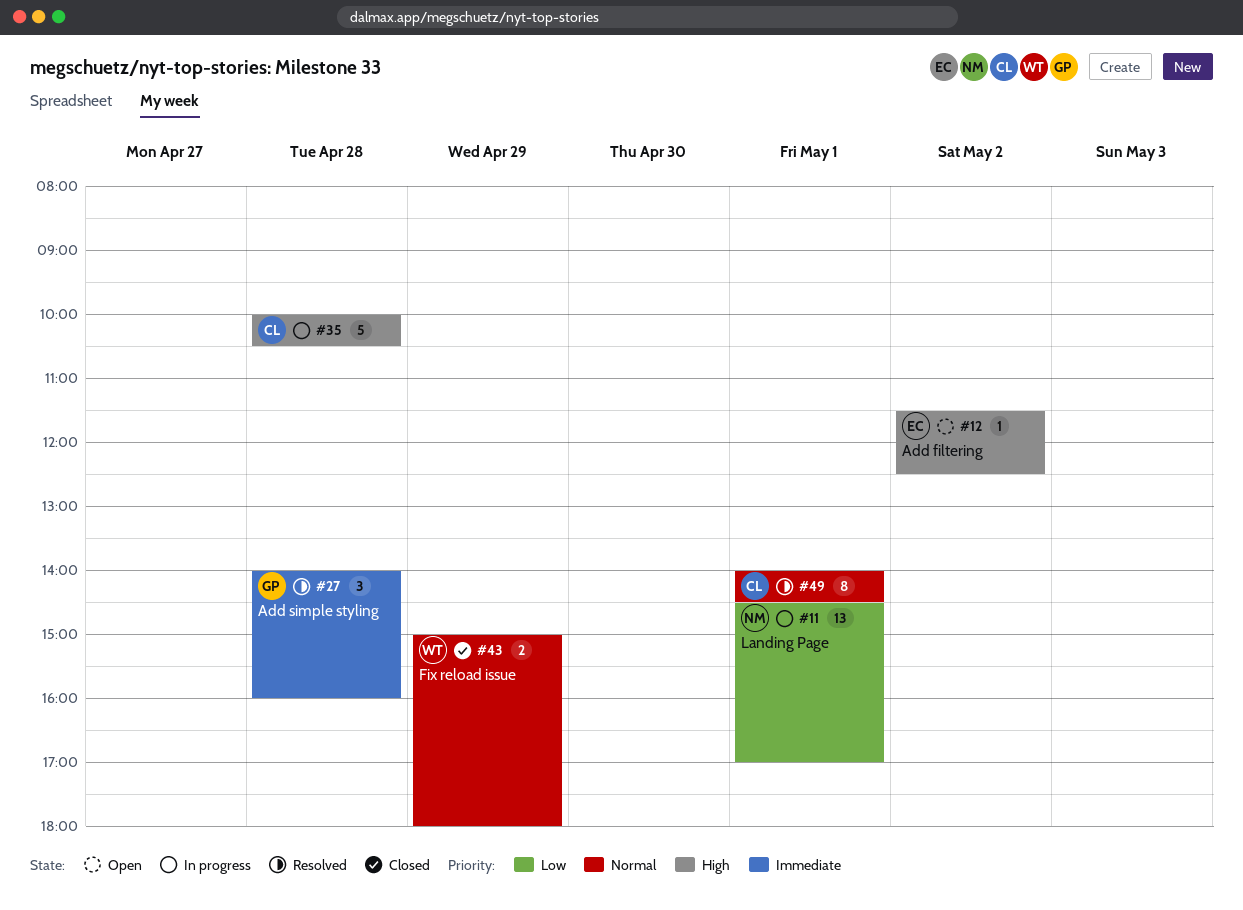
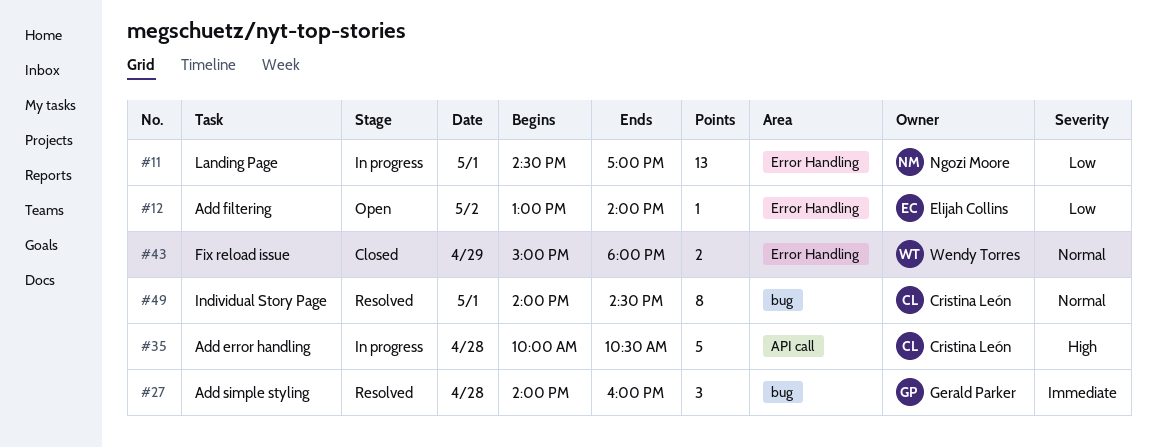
#12, priority: High -> Low
#12, begins: 11:30 -> 13:00
#12, ends: 12:30 -> 14:00

